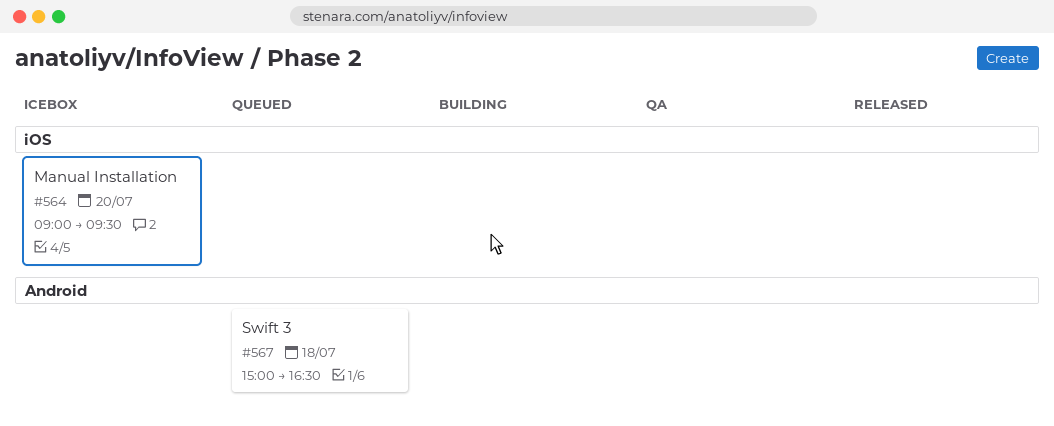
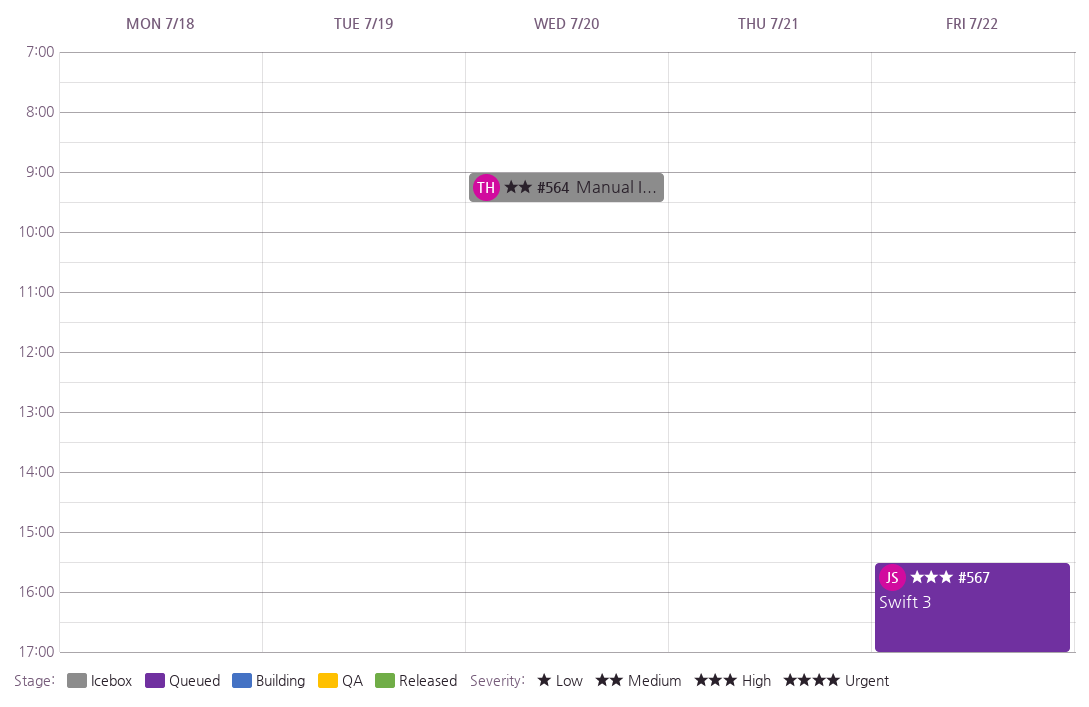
#567, day: Jul 18 -> Jul 22
#567, begins: 15:00 -> 15:30
#567, ends: 16:30 -> 17:00

